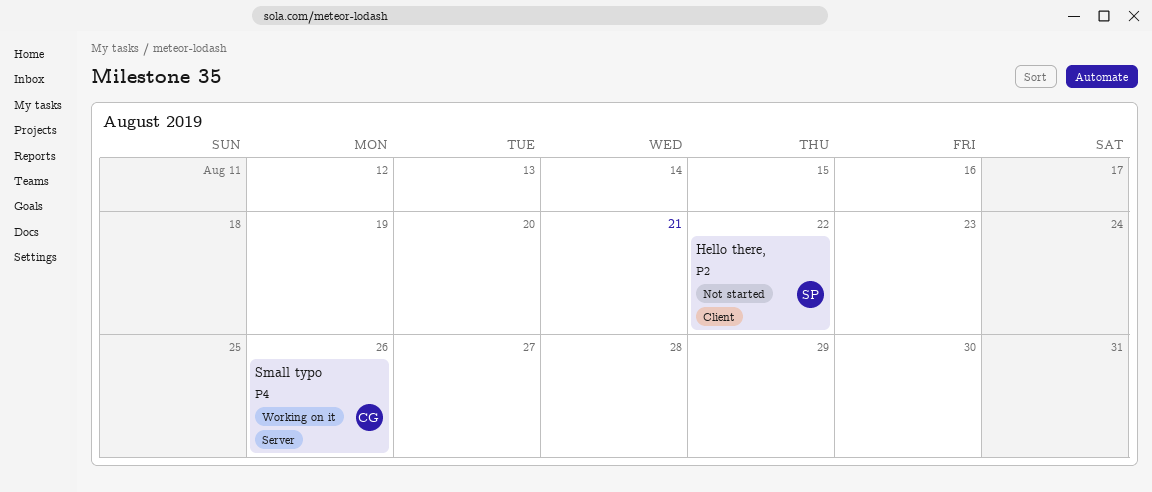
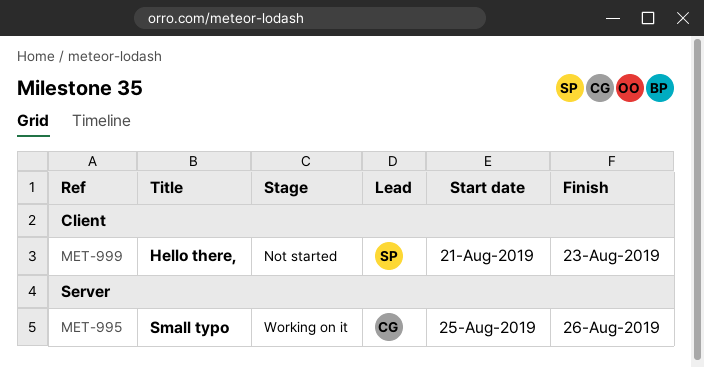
Hello there,, due: Aug 22 -> Aug 23

